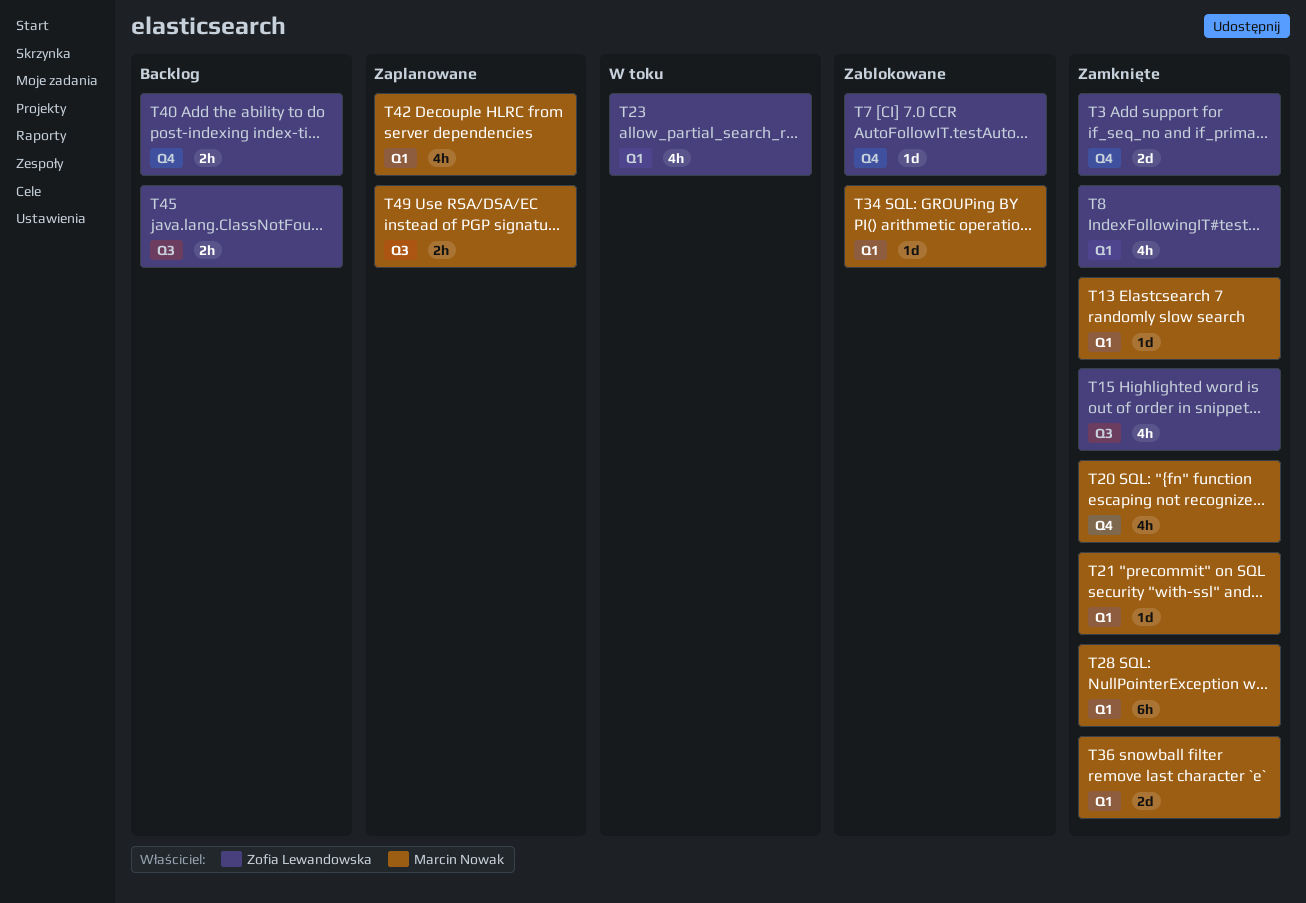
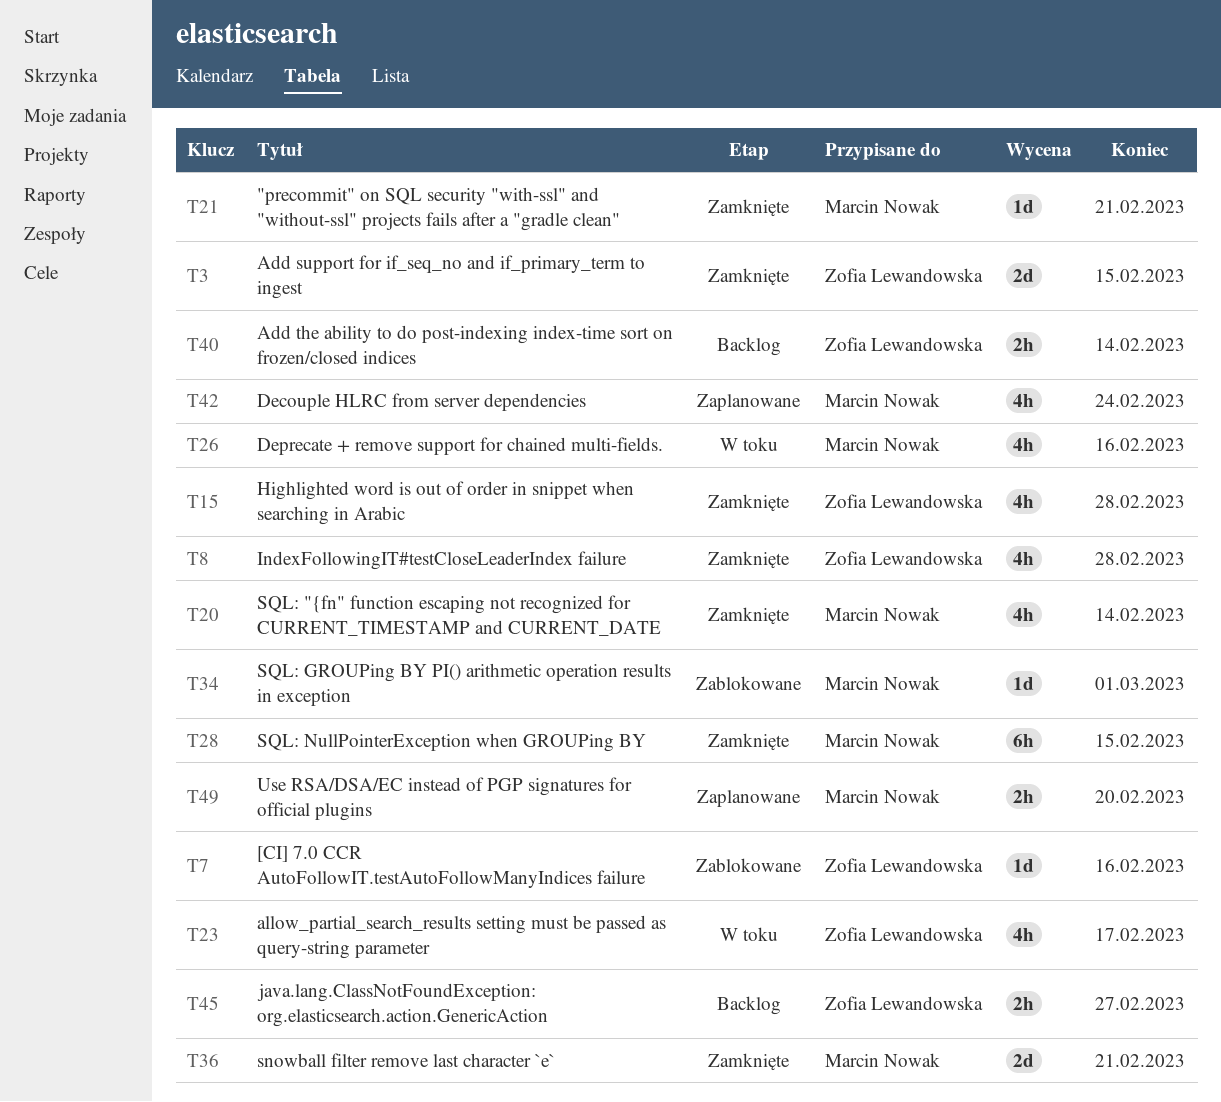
T13: present -> none
T26: none -> present

